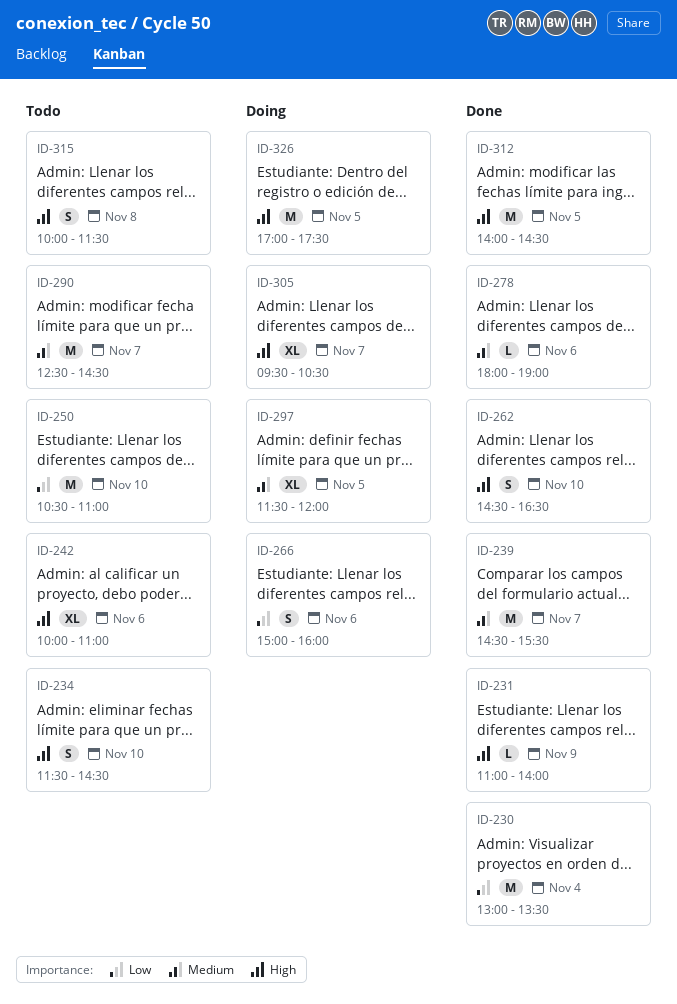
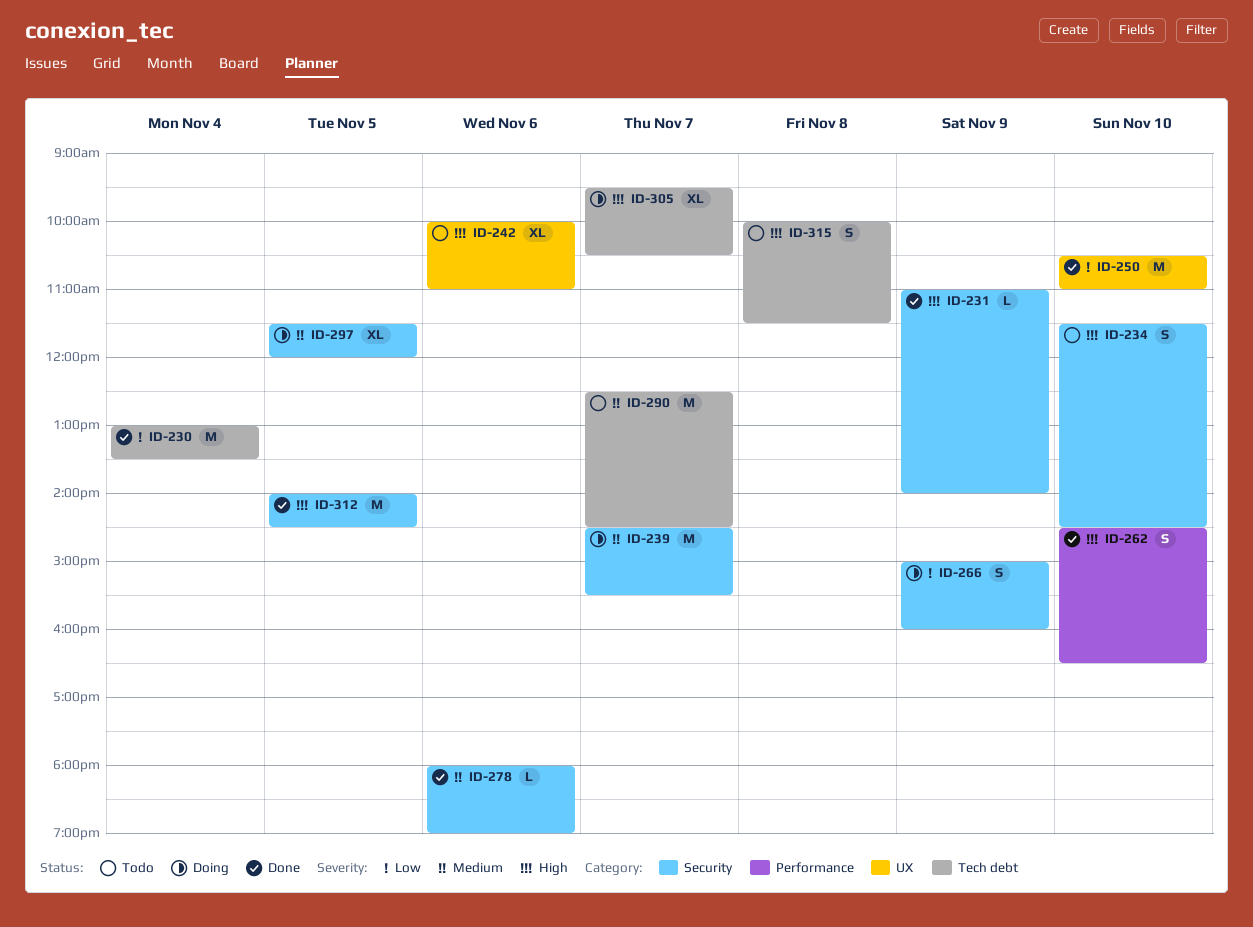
ID-239, status: Done -> Doing
ID-250, status: Todo -> Done
ID-266, day: Nov 6 -> Nov 9
ID-326: present -> none

